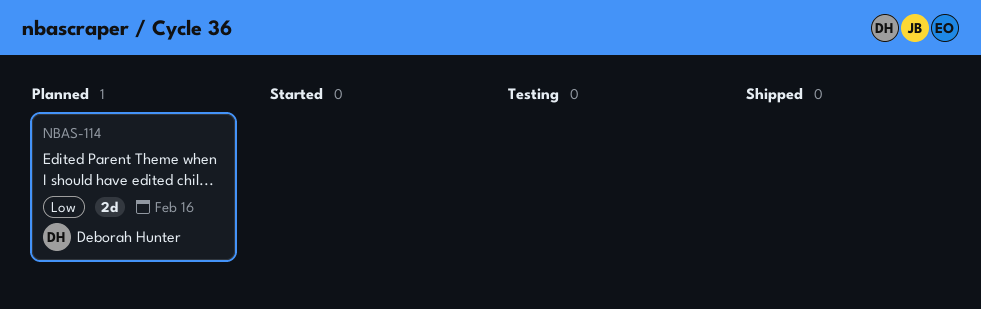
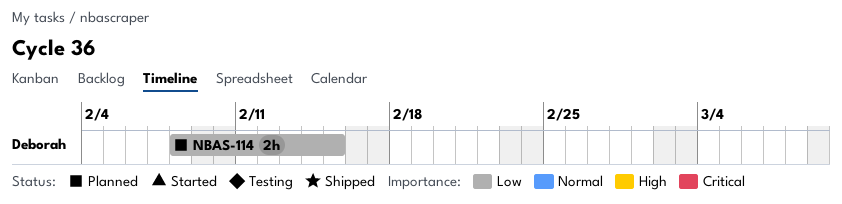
NBAS-114, estimate: 2d -> 2h
NBAS-114, due: Feb 16 -> Feb 15

